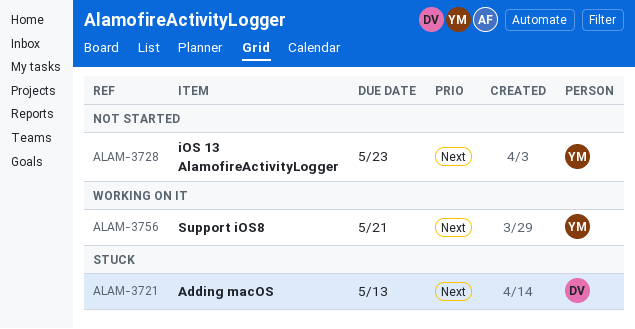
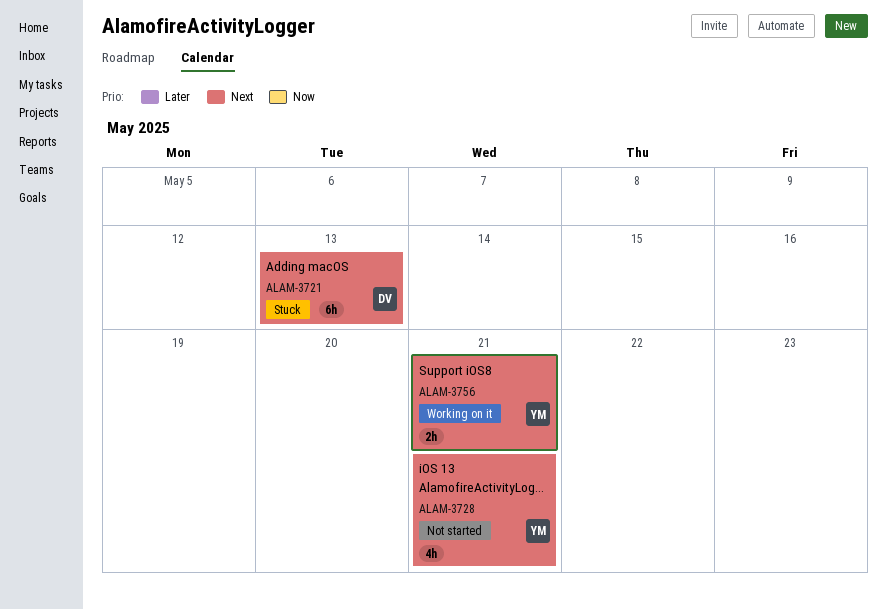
ALAM-3728, due: May 23 -> May 21

